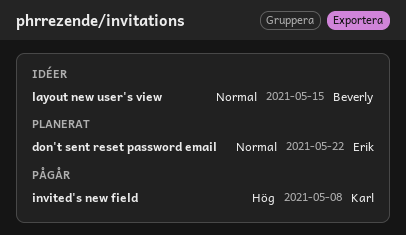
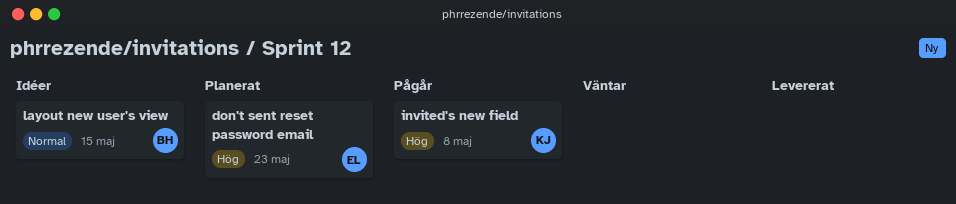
don't sent reset password email, priority: Normal -> Hög
don't sent reset password email, due: May 22 -> May 23

